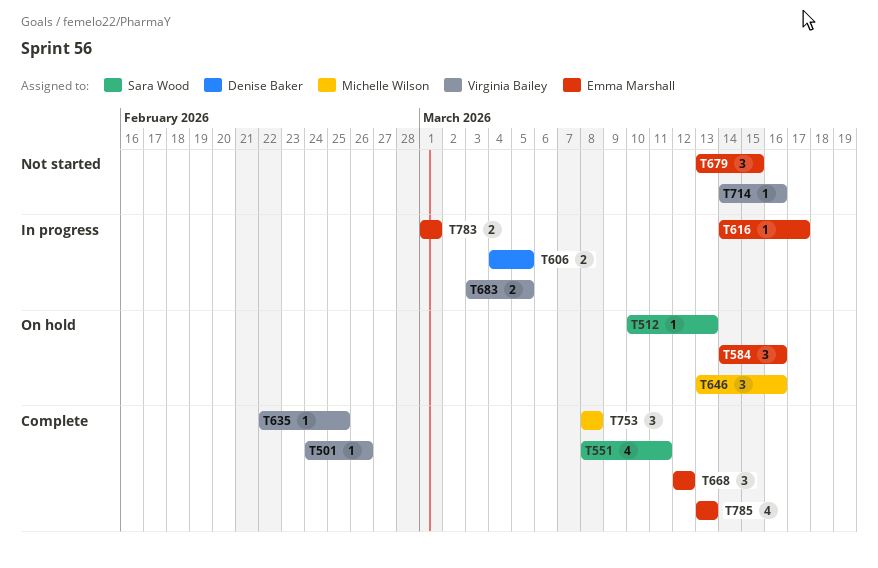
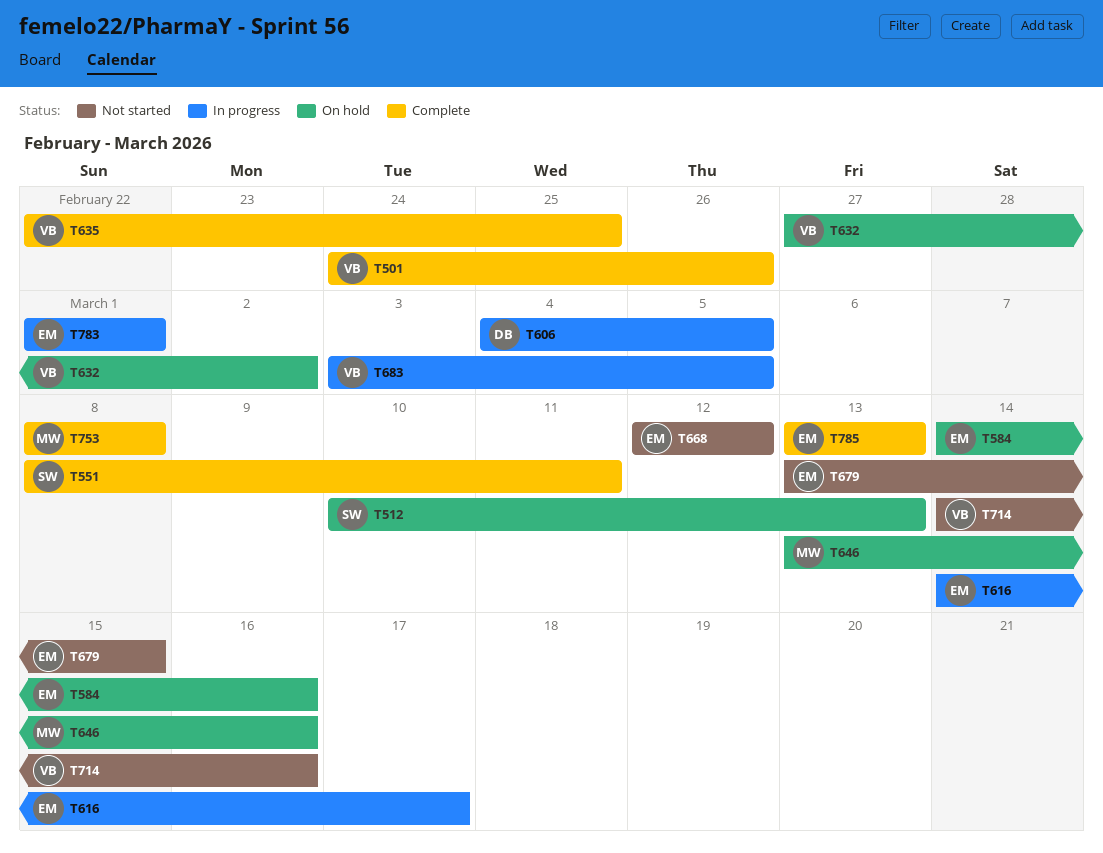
T632: none -> present
T668, status: Complete -> Not started

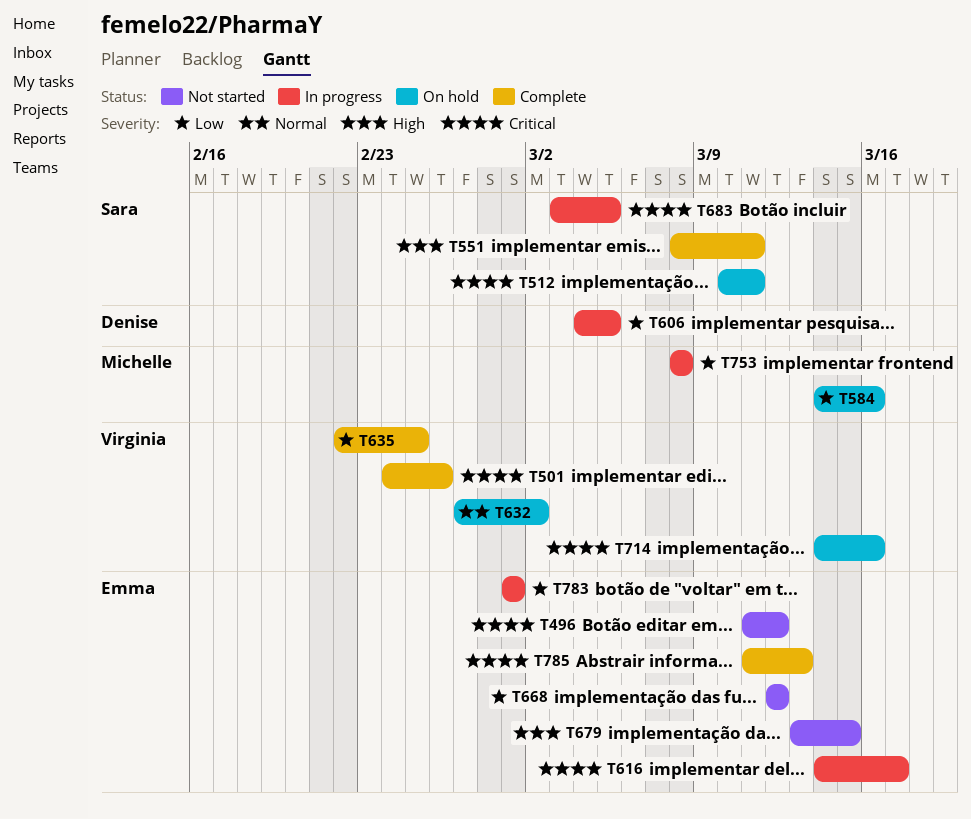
T496: none -> present
T512, due: Mar 13 -> Mar 11
T584, owner: Emma -> Michelle
T646: present -> none
T683, owner: Virginia -> Sara
T714, status: Not started -> On hold
T753, status: Complete -> In progress
T785, start: Mar 13 -> Mar 11

